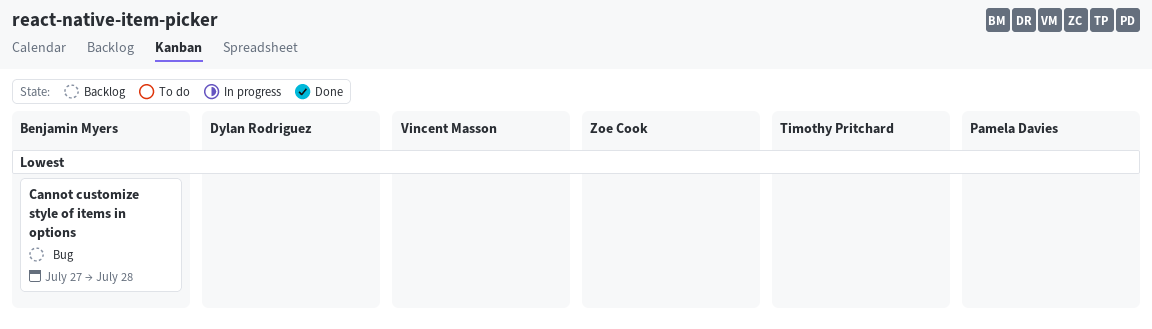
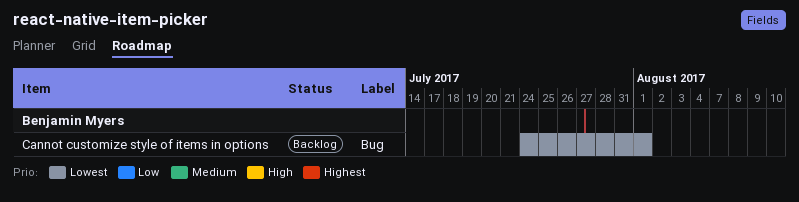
Cannot customize style of items in options, start: Jul 27 -> Jul 24
Cannot customize style of items in options, due: Jul 28 -> Aug 1

